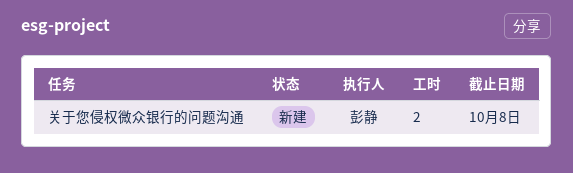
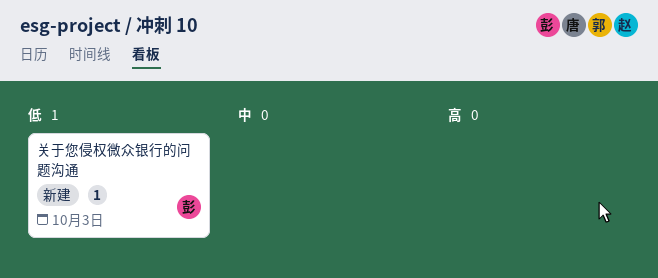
关于您侵权微众银行的问题沟通, estimate: 2 -> 1
关于您侵权微众银行的问题沟通, due: Oct 8 -> Oct 3

